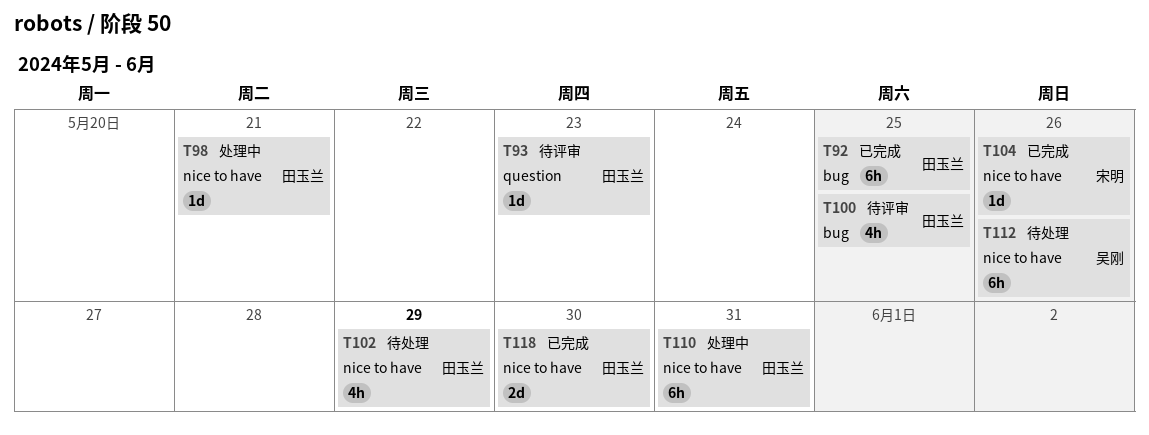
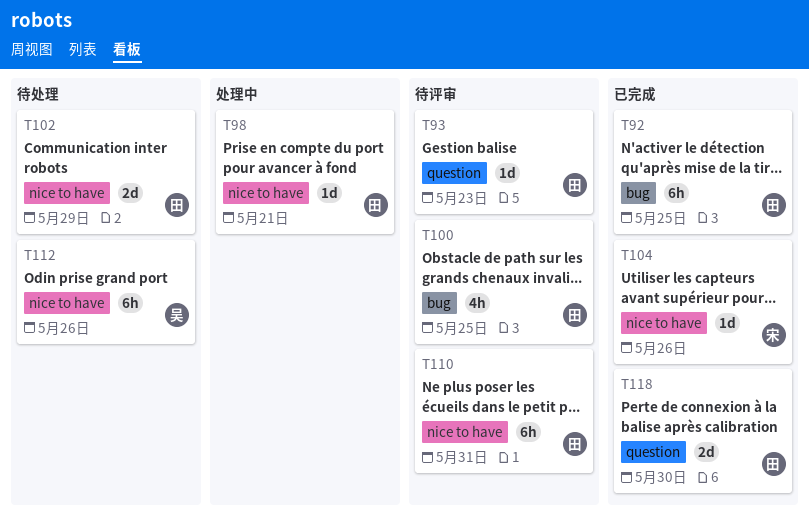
T102, estimate: 4h -> 2d
T110, status: 处理中 -> 待评审
T118, label: nice to have -> question

